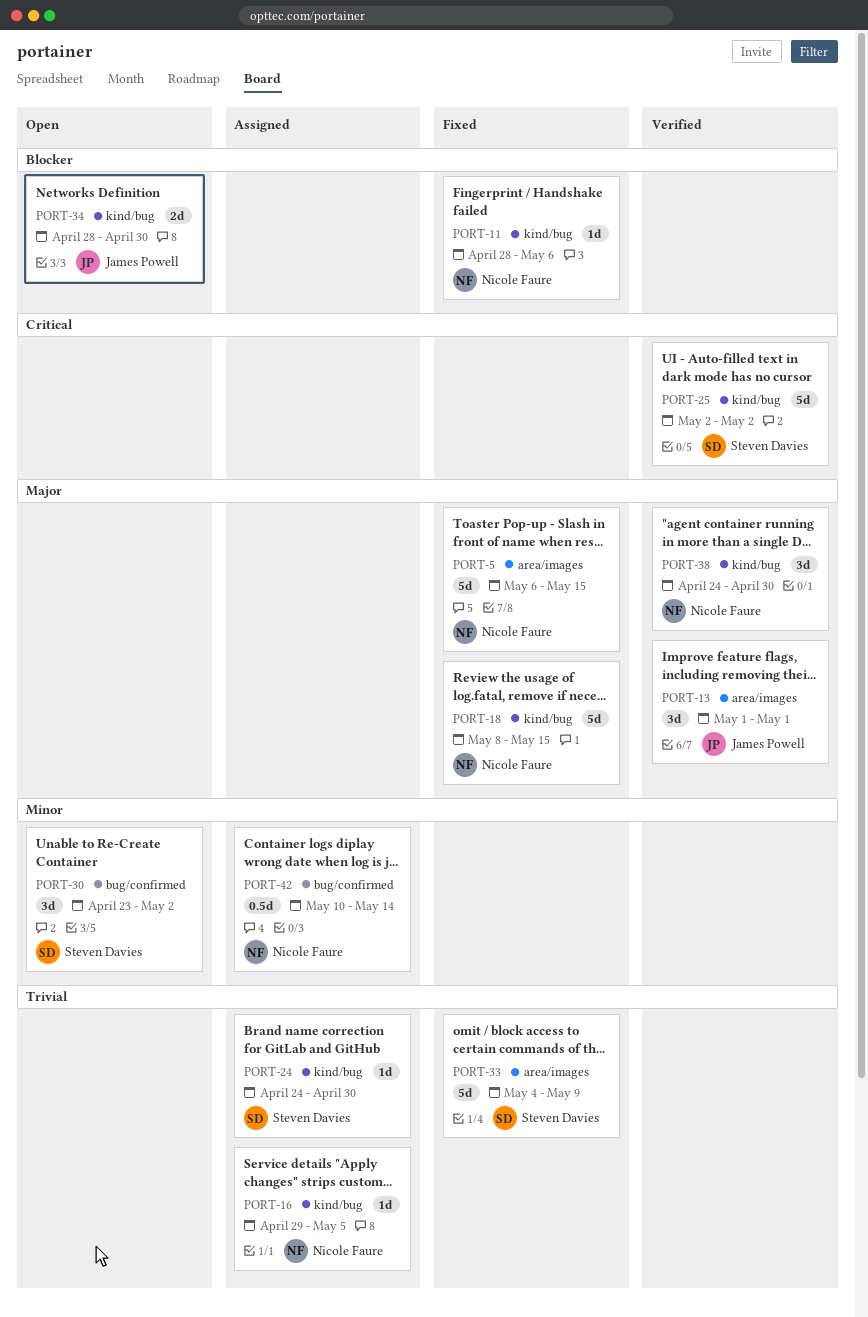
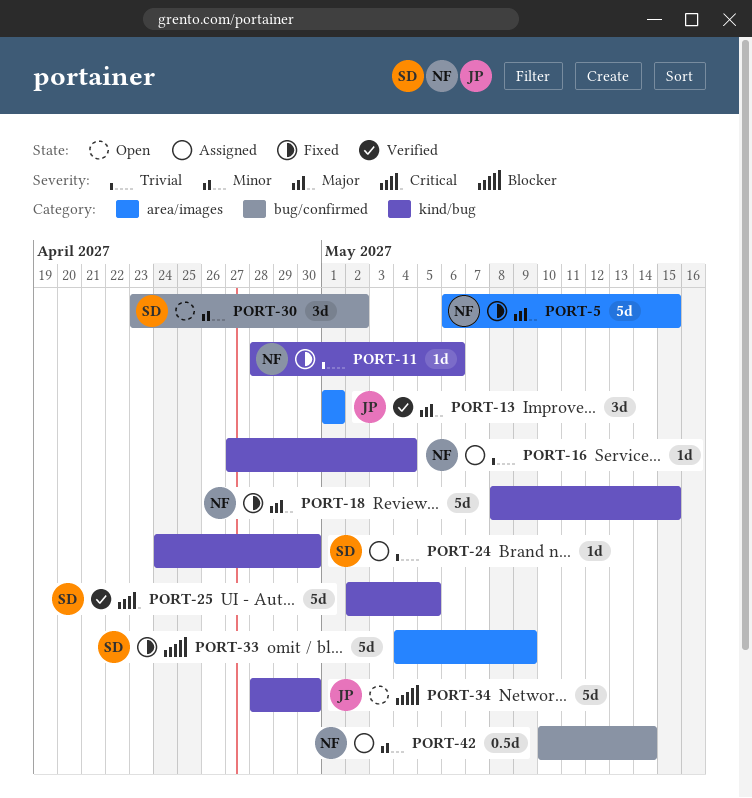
PORT-11, priority: Blocker -> Trivial
PORT-16, start: Apr 29 -> Apr 27
PORT-16, due: May 5 -> May 4
PORT-25, due: May 2 -> May 5
PORT-33, priority: Trivial -> Blocker
PORT-34, estimate: 2d -> 5d
PORT-38: present -> none

